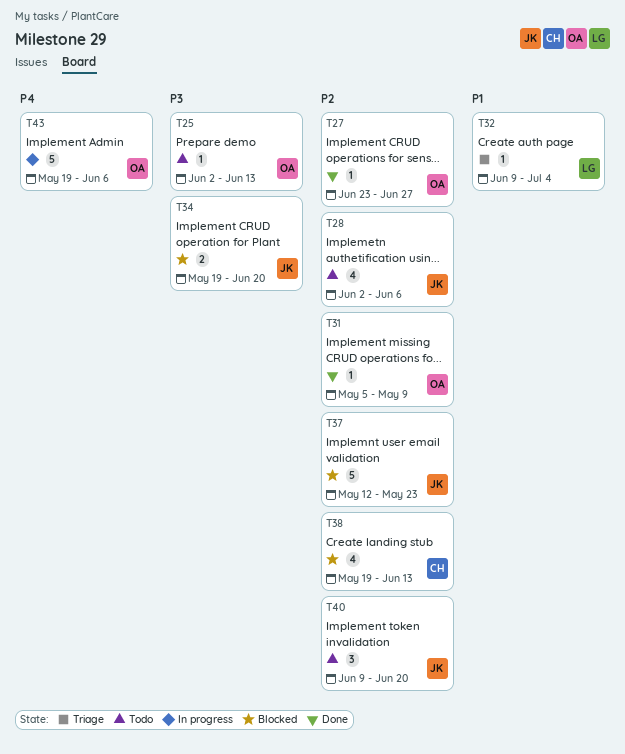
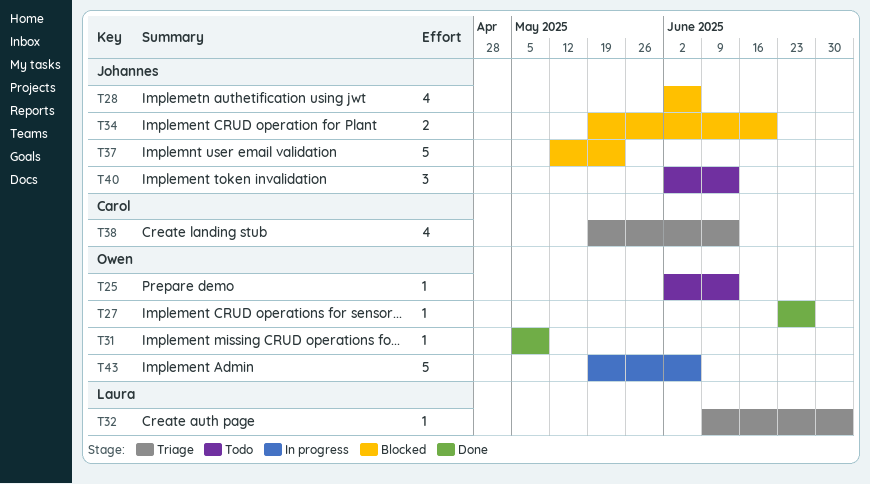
T28, status: Todo -> Blocked
T38, status: Blocked -> Triage
T40, start: Jun 9 -> Jun 2
T40, due: Jun 20 -> Jun 13

